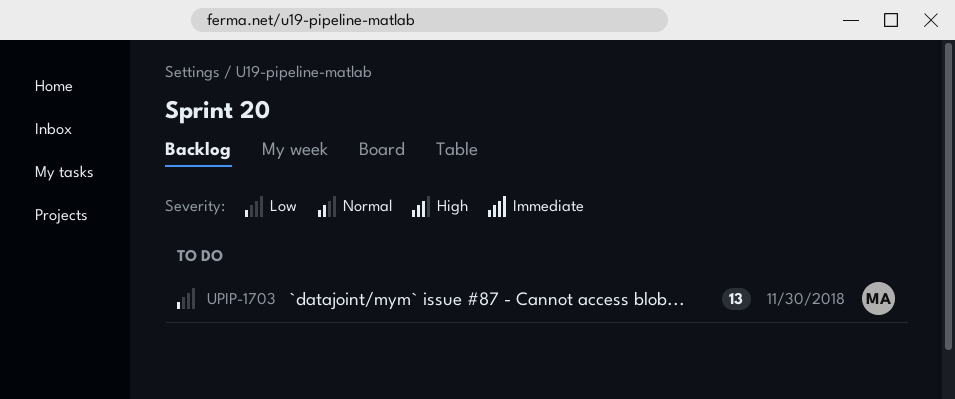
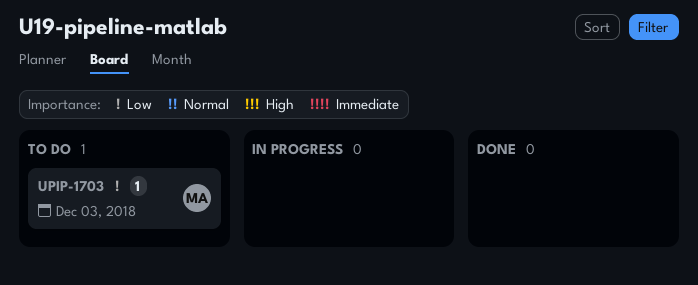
UPIP-1703, estimate: 13 -> 1
UPIP-1703, due: Nov 30 -> Dec 3

